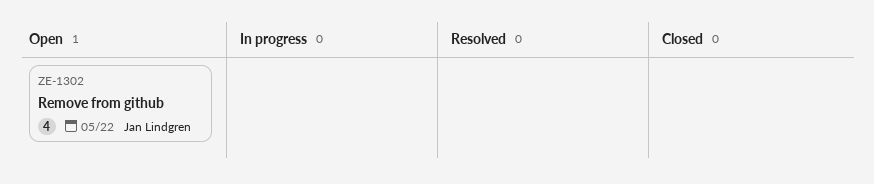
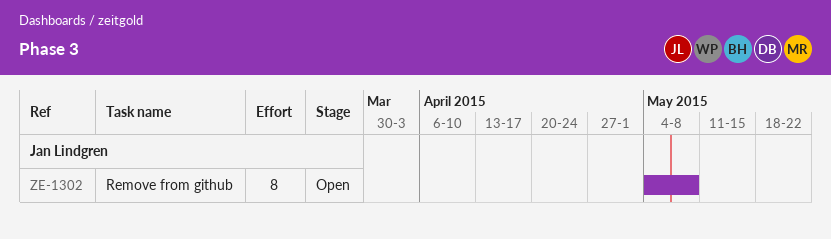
ZE-1302, estimate: 4 -> 8
ZE-1302, due: May 22 -> May 8

